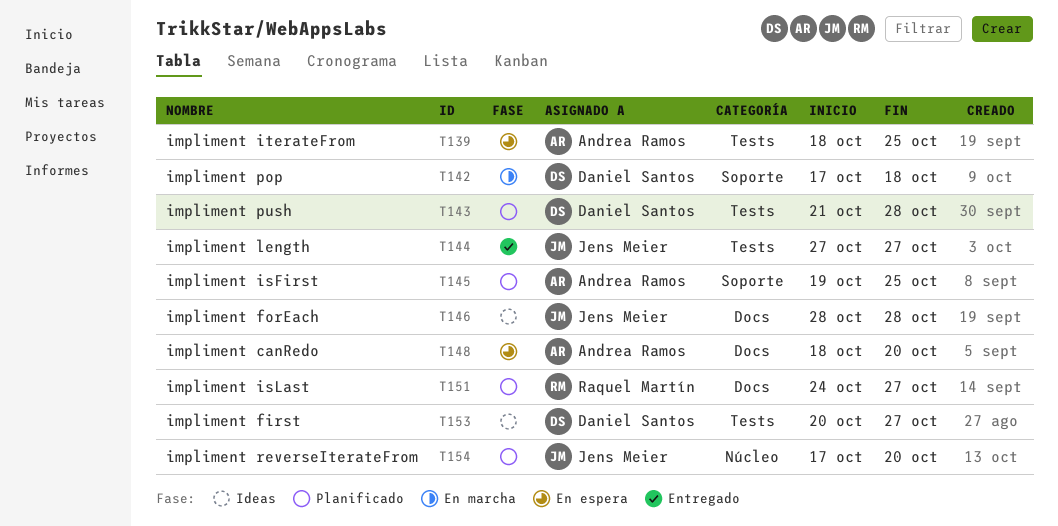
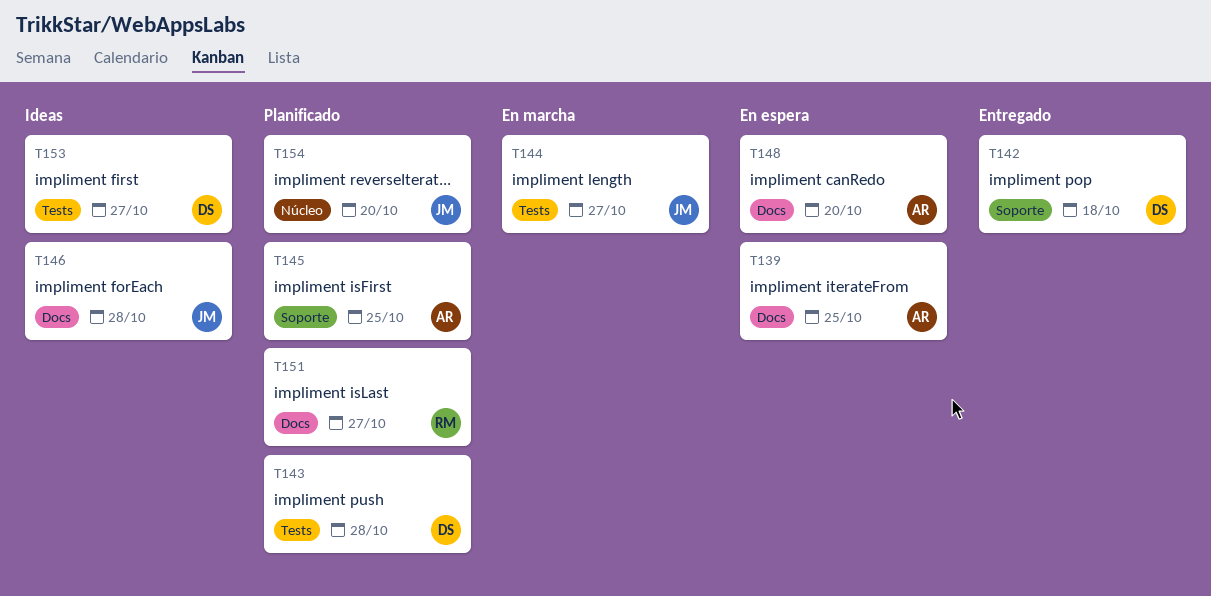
T139, label: Tests -> Docs
T142, status: En marcha -> Entregado
T144, status: Entregado -> En marcha

